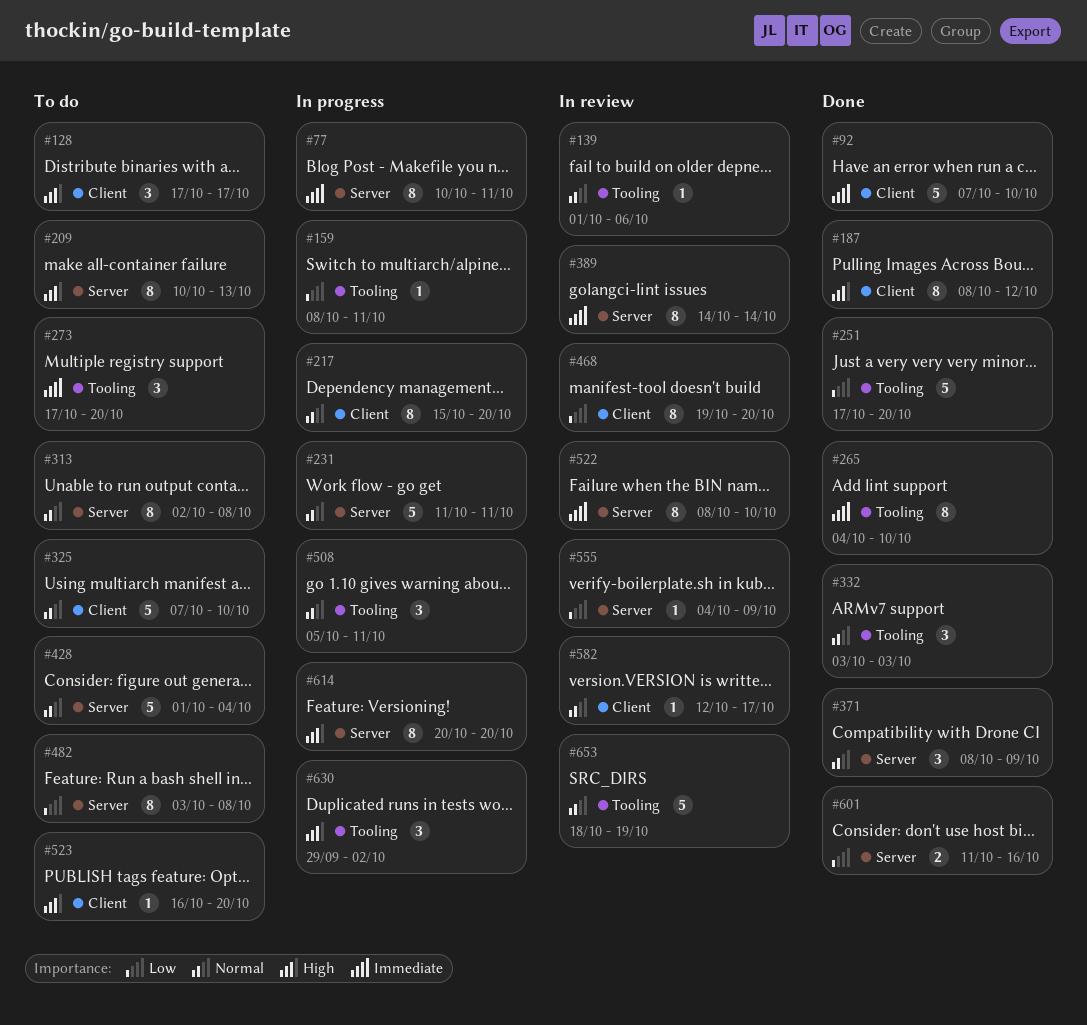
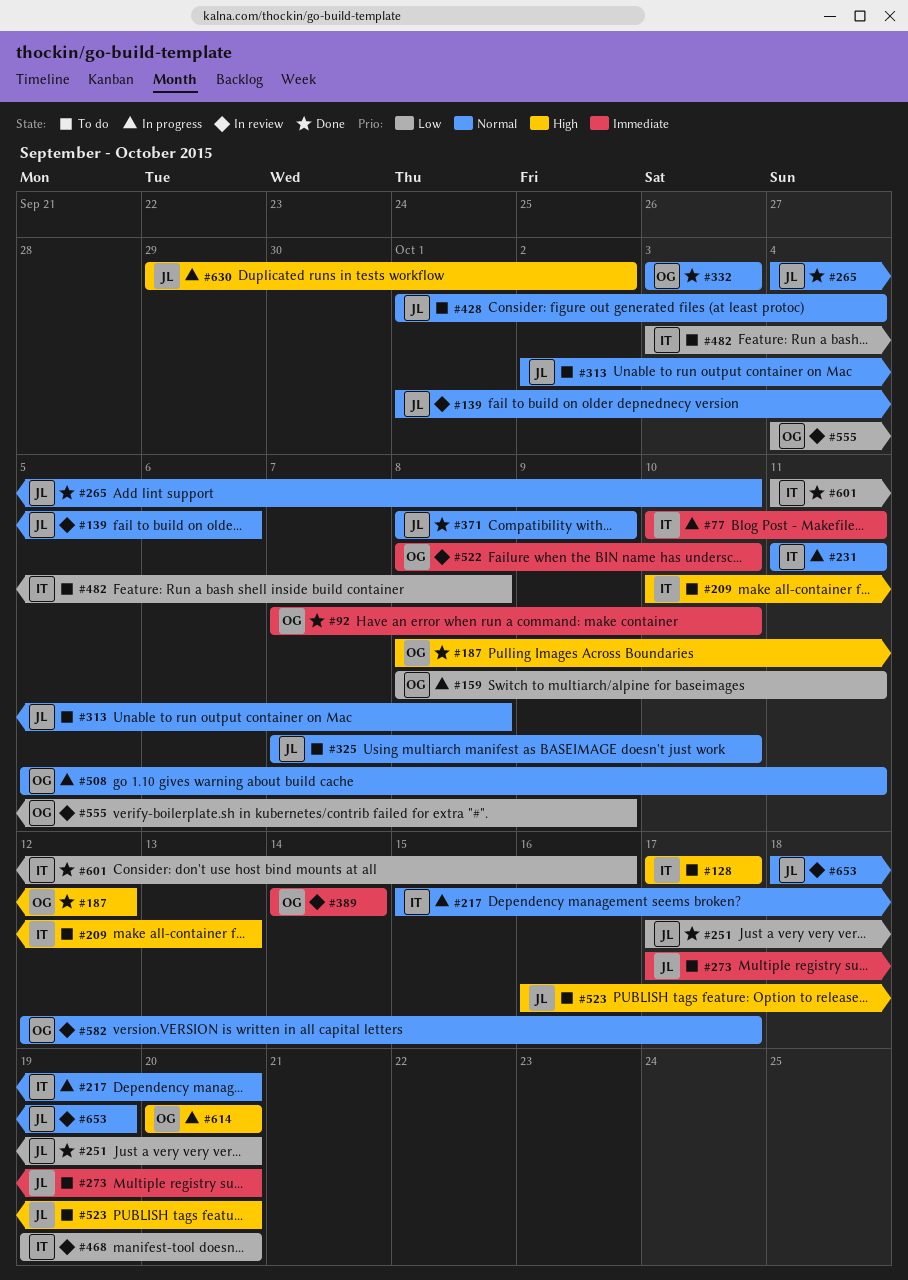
#265, priority: Immediate -> Normal

